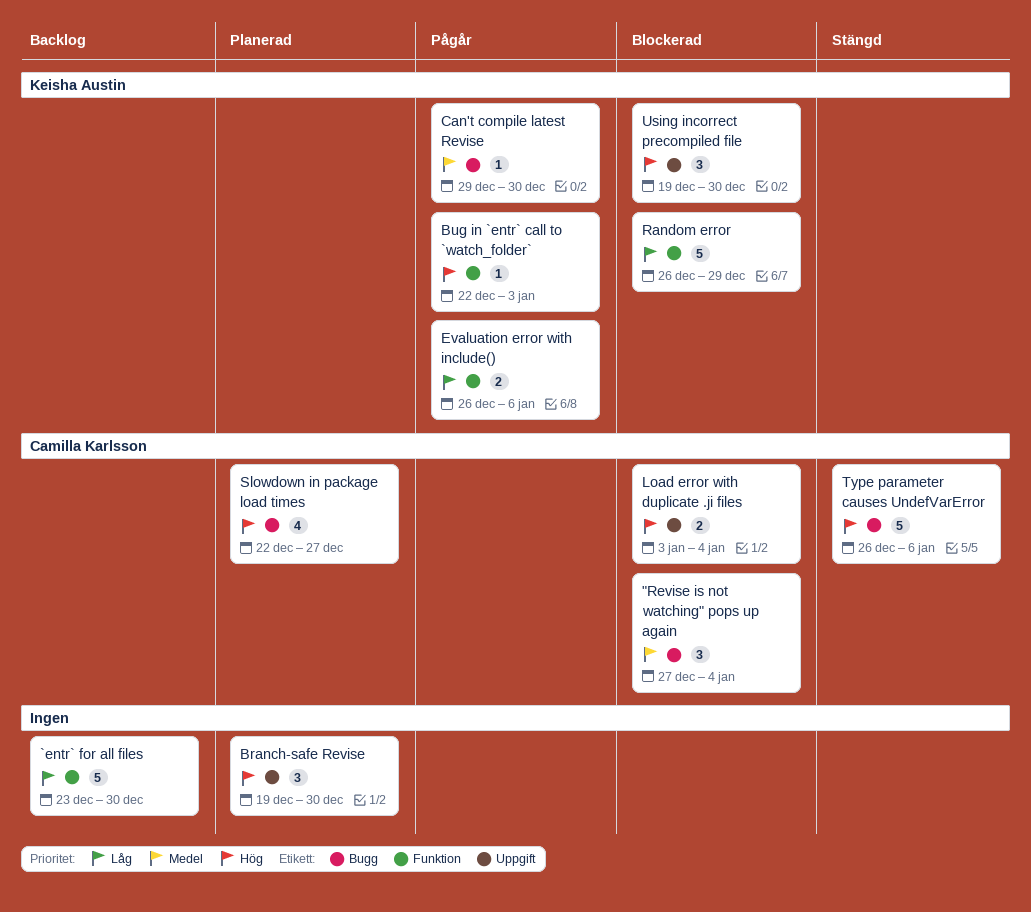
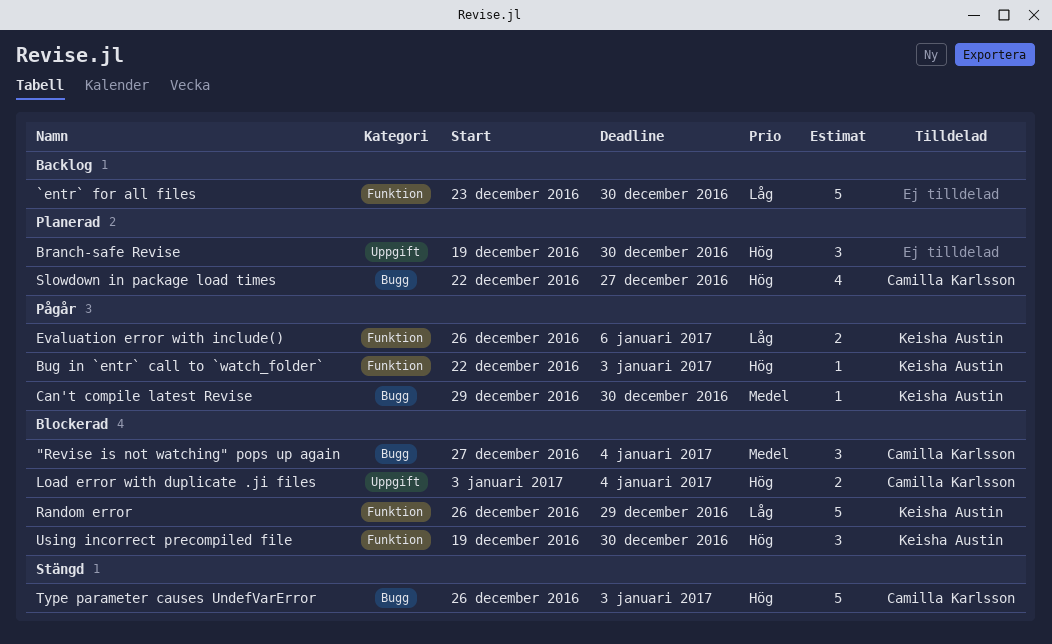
Type parameter causes UndefVarError, due: Jan 6 -> Jan 3
Using incorrect precompiled file, label: Uppgift -> Funktion

